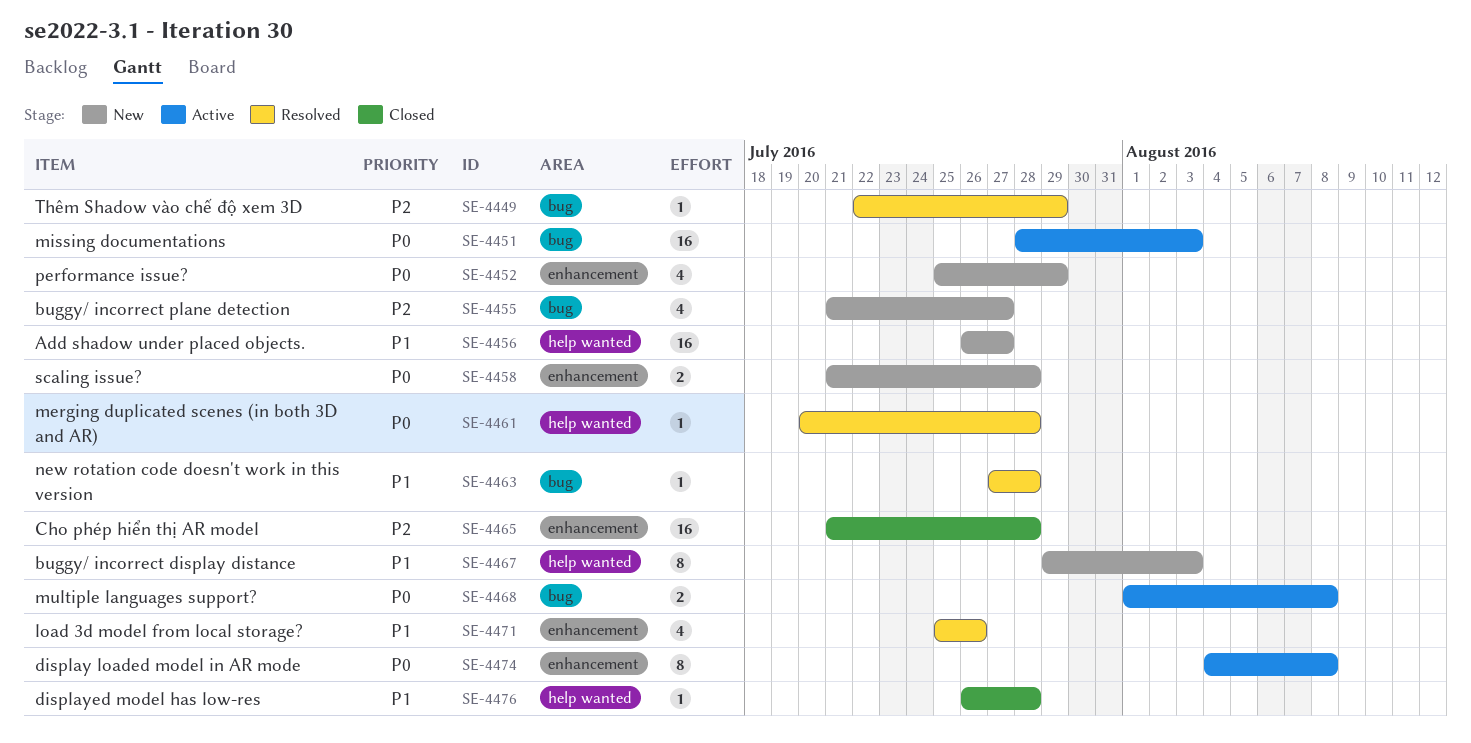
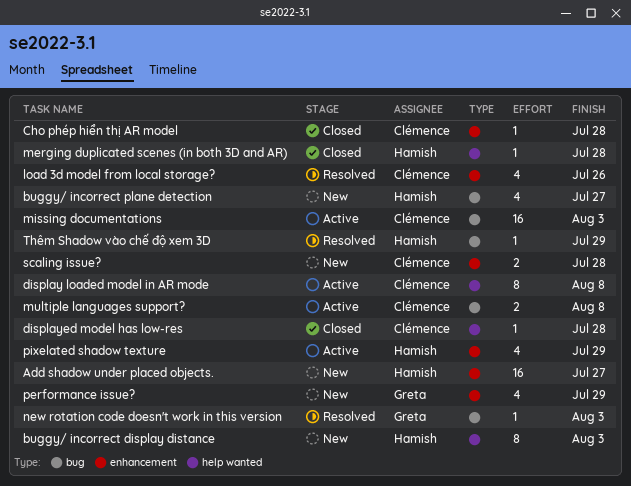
Add shadow under placed objects., label: help wanted -> enhancement
Cho phép hiển thị AR model, estimate: 16 -> 1
display loaded model in AR mode, label: enhancement -> help wanted
merging duplicated scenes (in both 3D and AR), status: Resolved -> Closed
new rotation code doesn't work in this version, due: Jul 28 -> Aug 3
pixelated shadow texture: none -> present

